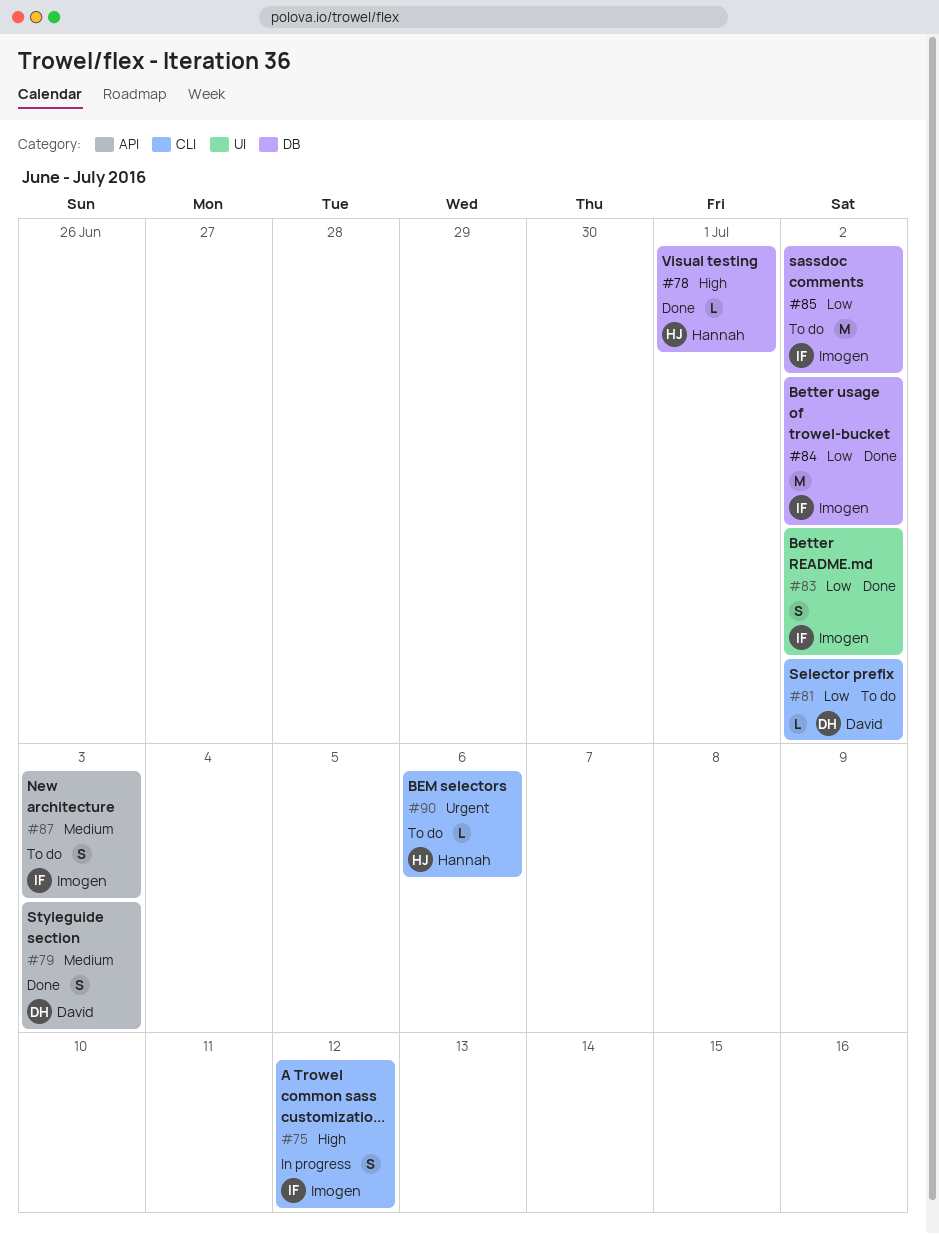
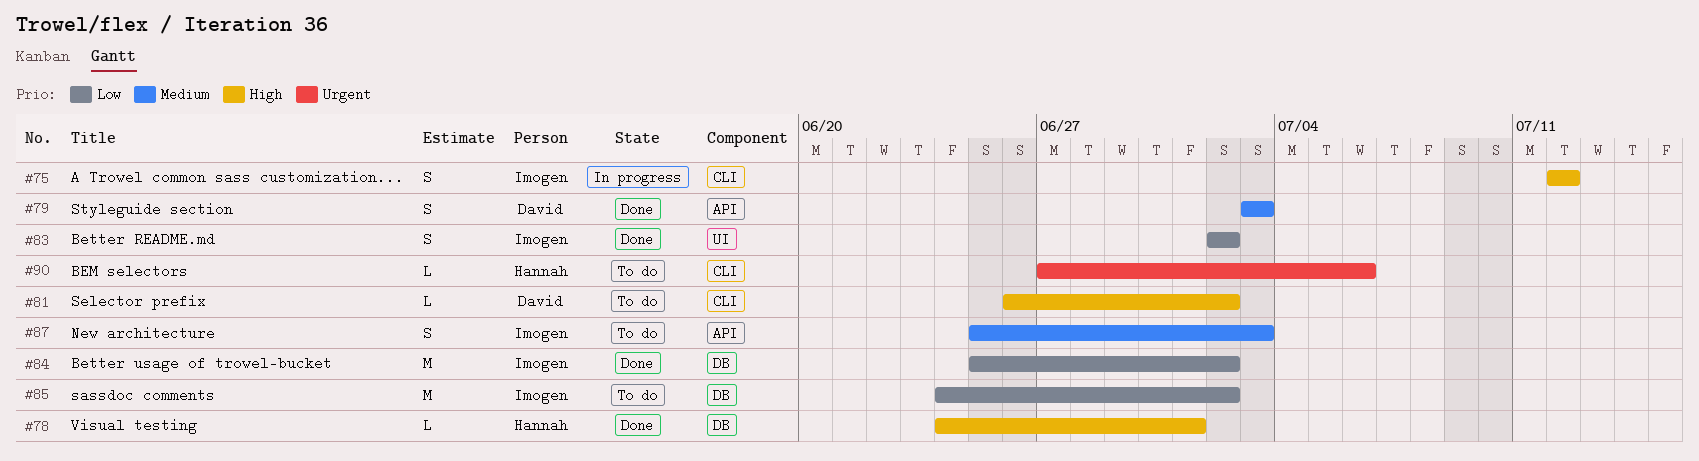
#81, priority: Low -> High

